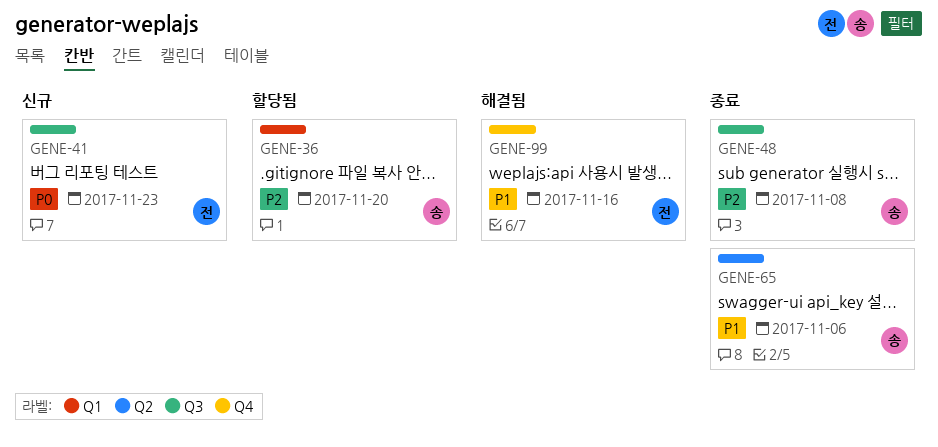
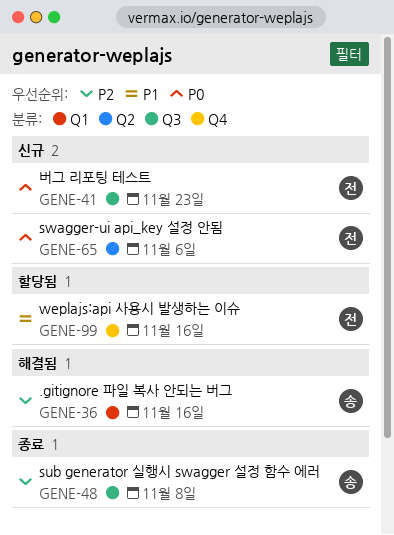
GENE-36, status: 할당됨 -> 해결됨
GENE-36, due: Nov 20 -> Nov 16
GENE-65, status: 종료 -> 신규
GENE-65, owner: 송 -> 전
GENE-65, priority: P1 -> P0
GENE-99, status: 해결됨 -> 할당됨

